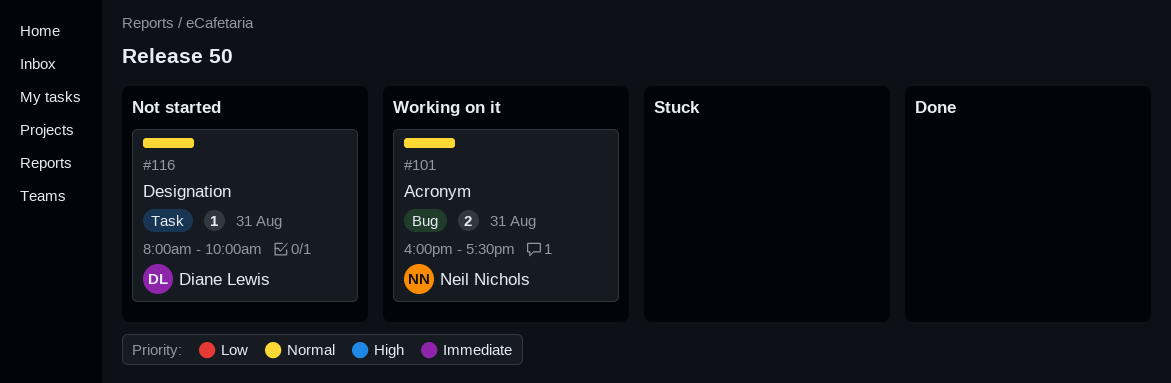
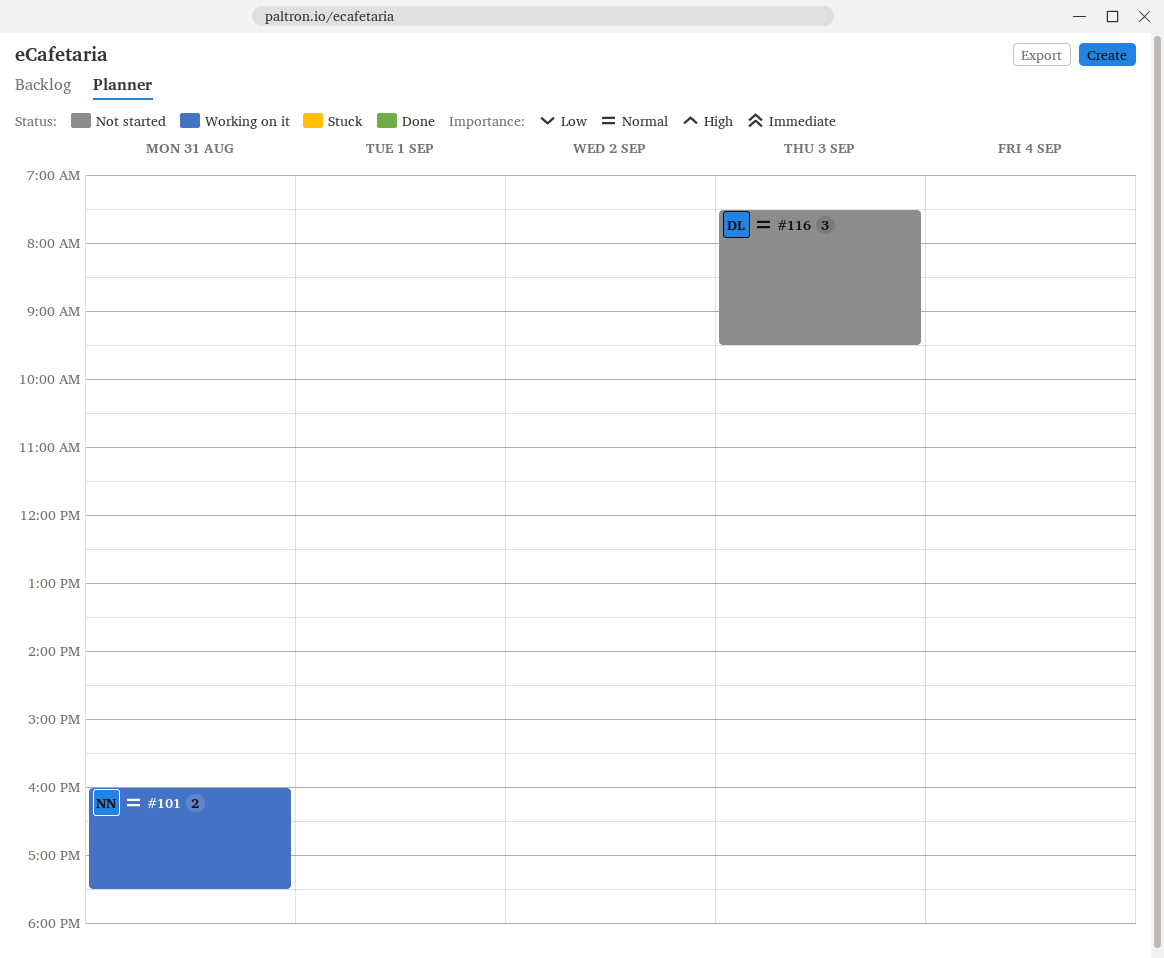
#116, estimate: 1 -> 3
#116, day: Aug 31 -> Sep 3
#116, begins: 08:00 -> 07:30
#116, ends: 10:00 -> 09:30

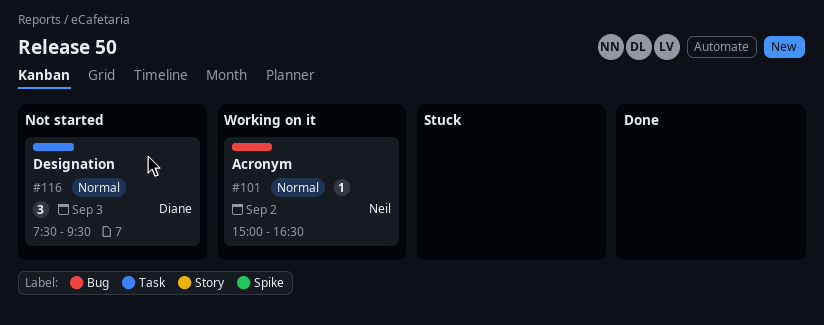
#101, estimate: 2 -> 1
#101, day: Aug 31 -> Sep 2
#101, begins: 16:00 -> 15:00
#101, ends: 17:30 -> 16:30

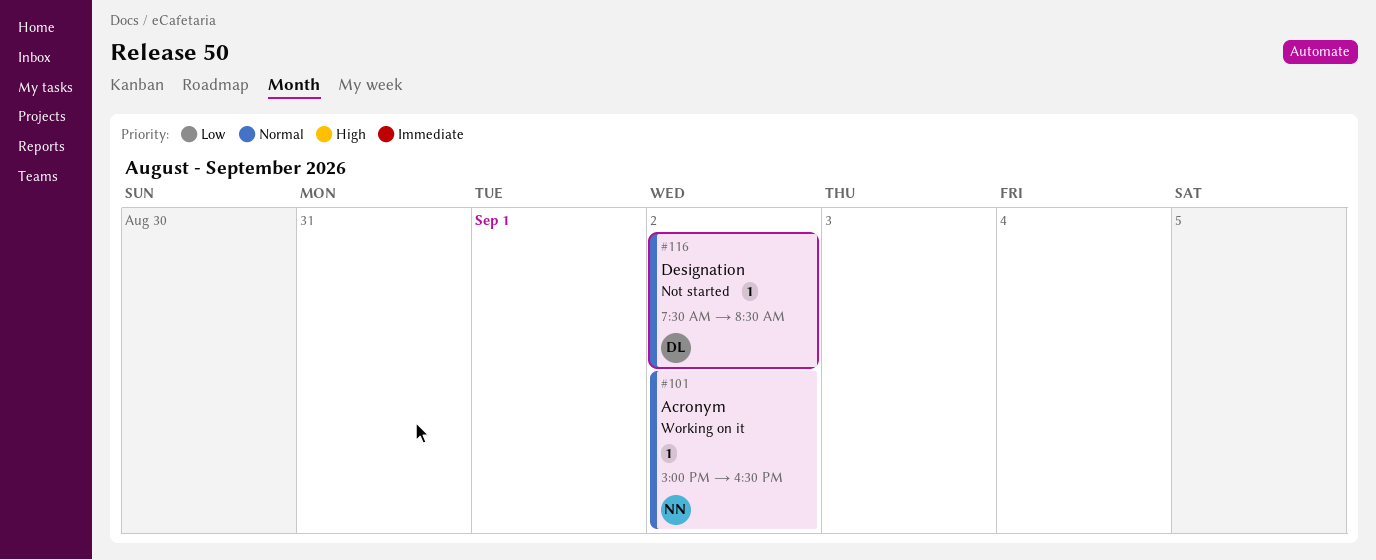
#116, estimate: 3 -> 1
#116, day: Sep 3 -> Sep 2
#116, ends: 09:30 -> 08:30

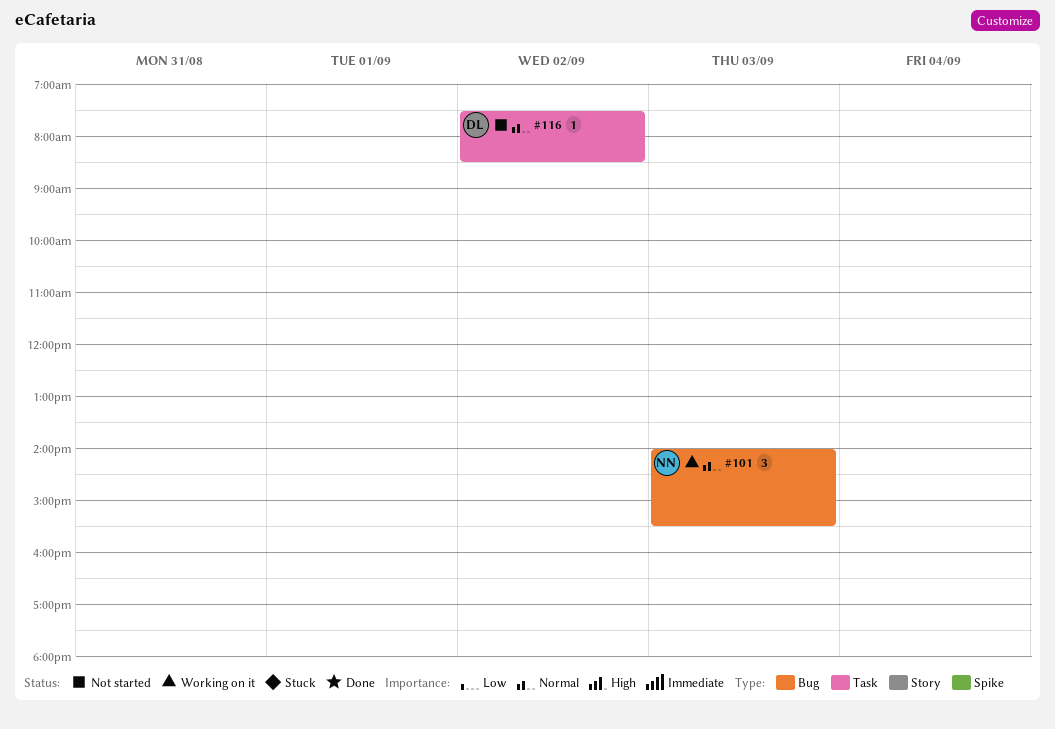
#101, estimate: 1 -> 3
#101, day: Sep 2 -> Sep 3
#101, begins: 15:00 -> 14:00
#101, ends: 16:30 -> 15:30

